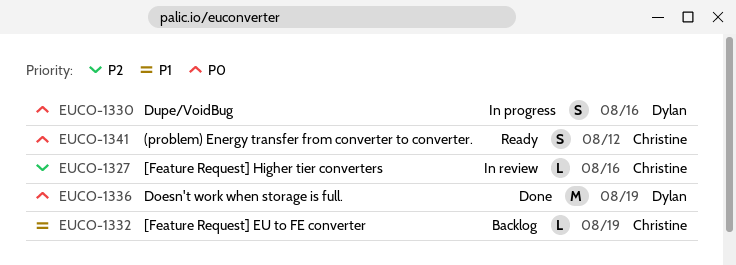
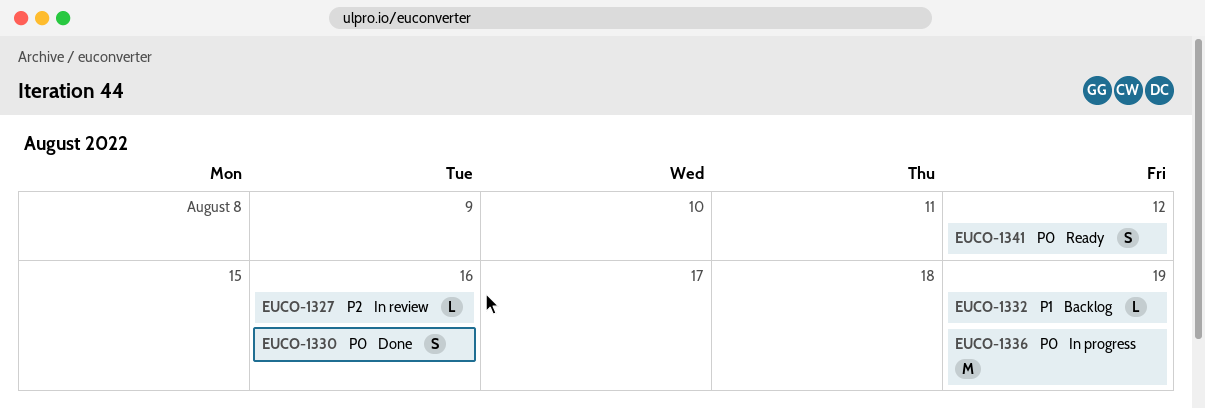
EUCO-1330, status: In progress -> Done
EUCO-1336, status: Done -> In progress

